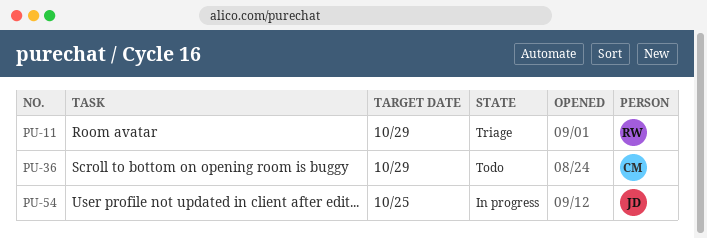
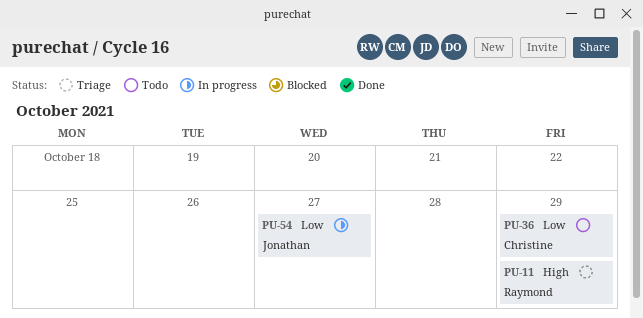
PU-54, due: Oct 25 -> Oct 27

